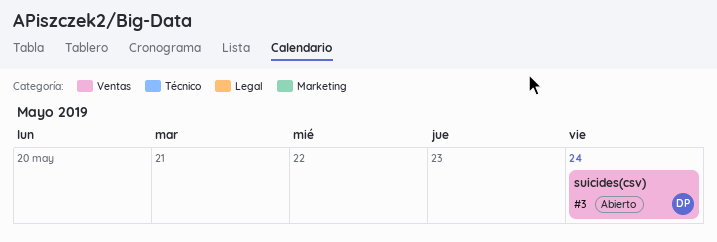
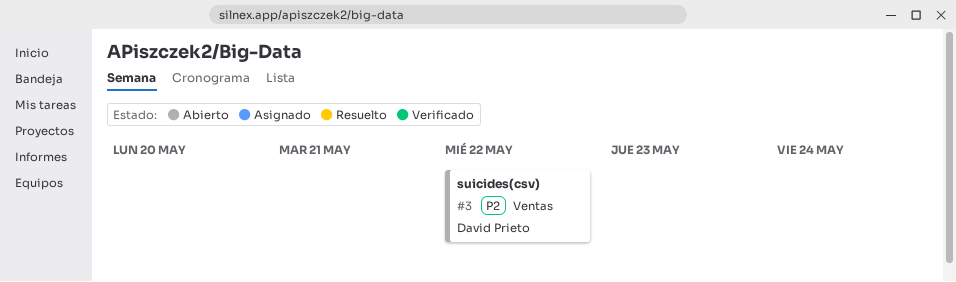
#3, due: May 24 -> May 22

